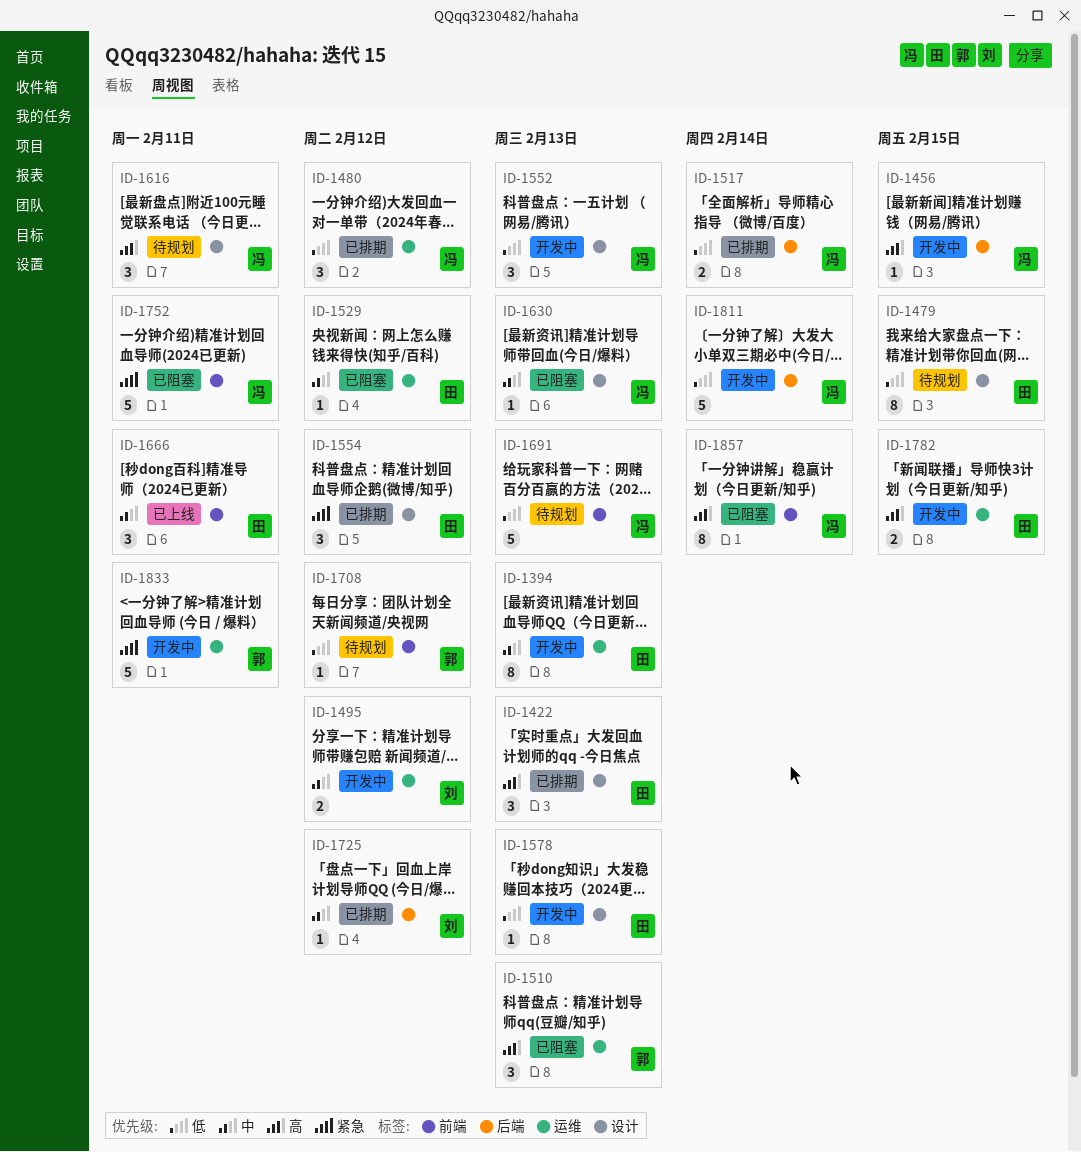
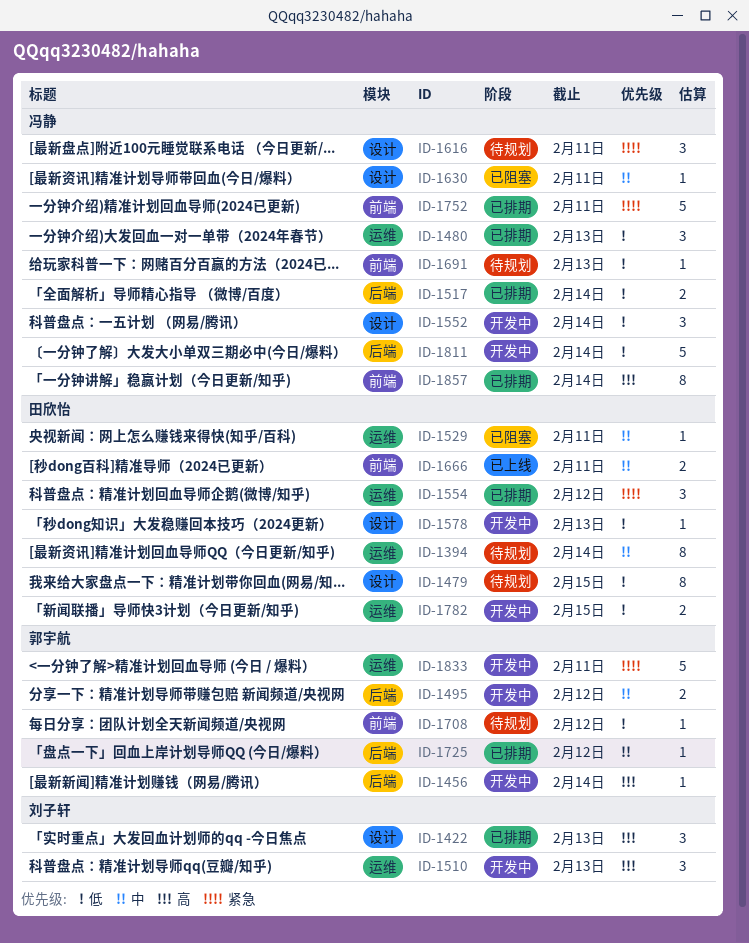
ID-1394, status: 开发中 -> 待规划
ID-1394, due: Feb 13 -> Feb 14
ID-1422, owner: 田欣怡 -> 刘子轩
ID-1456, owner: 冯静 -> 郭宇航
ID-1456, due: Feb 15 -> Feb 14
ID-1480, due: Feb 12 -> Feb 13
ID-1495, owner: 刘子轩 -> 郭宇航
ID-1495, label: 运维 -> 后端
ID-1510, status: 已阻塞 -> 开发中
ID-1510, owner: 郭宇航 -> 刘子轩
ID-1529, due: Feb 12 -> Feb 11
ID-1552, due: Feb 13 -> Feb 14
ID-1554, label: 设计 -> 运维
ID-1616, priority: 高 -> 紧急
ID-1630, due: Feb 13 -> Feb 11
ID-1666, estimate: 3 -> 2
ID-1691, estimate: 5 -> 1
ID-1725, owner: 刘子轩 -> 郭宇航
ID-1752, status: 已阻塞 -> 已排期
ID-1782, priority: 高 -> 低
ID-1857, status: 已阻塞 -> 已排期

